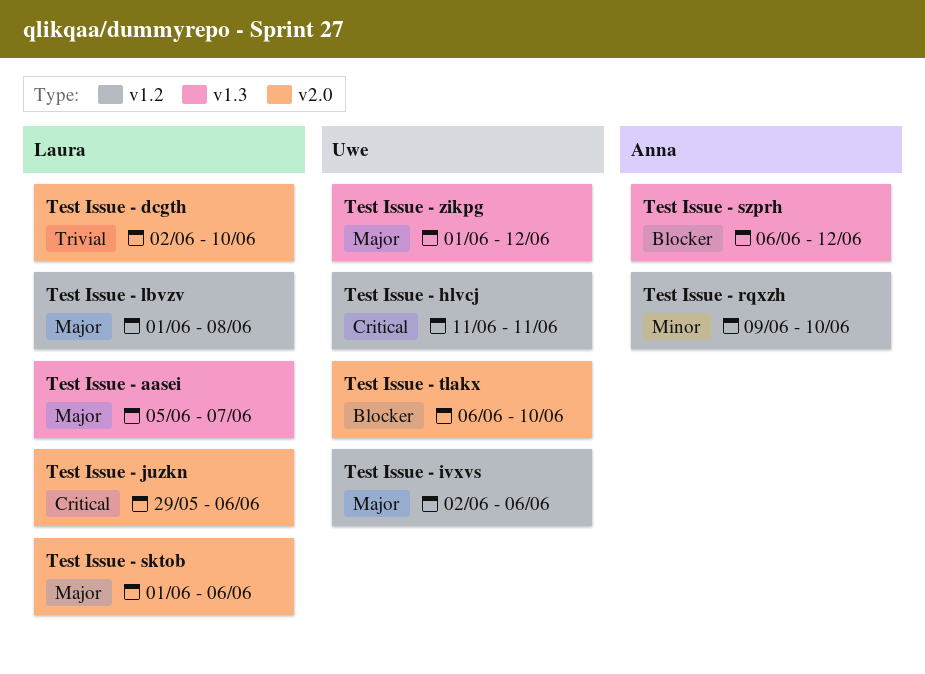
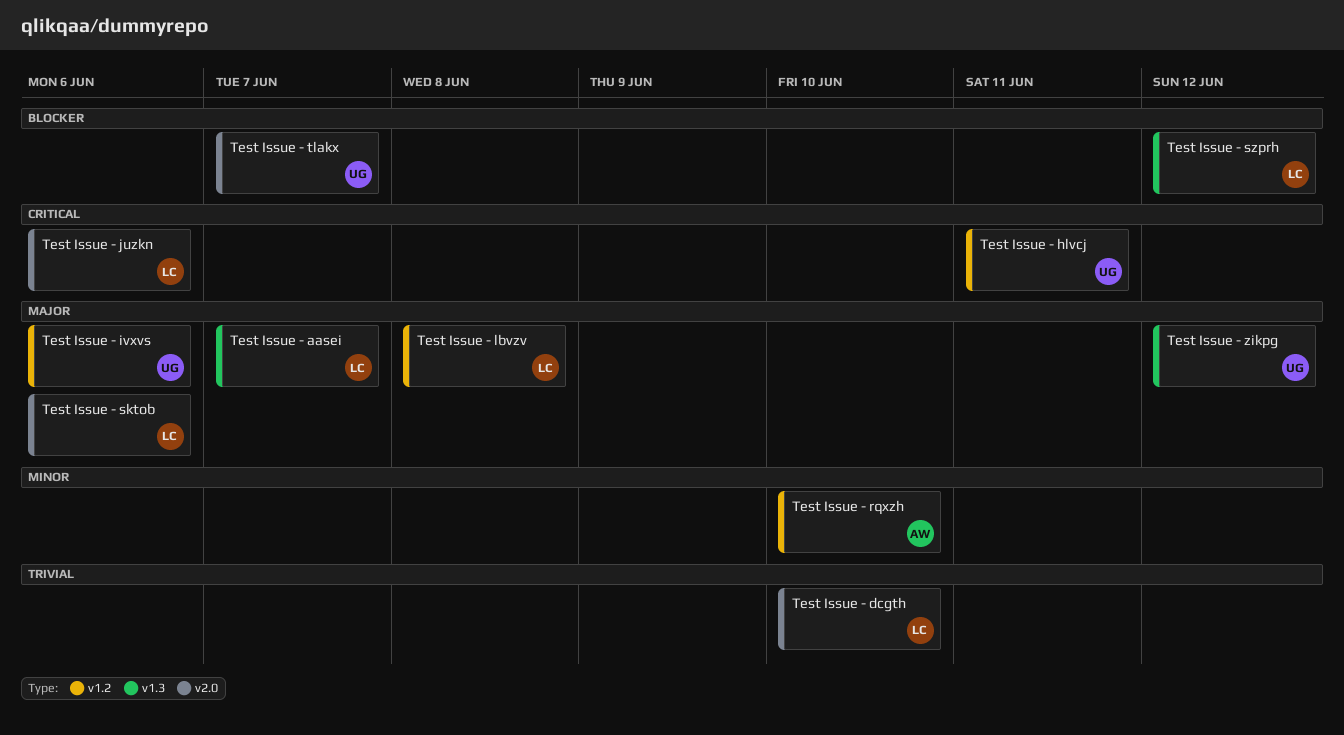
Test Issue - szprh, owner: Anna -> Laura
Test Issue - tlakx, due: Jun 10 -> Jun 7

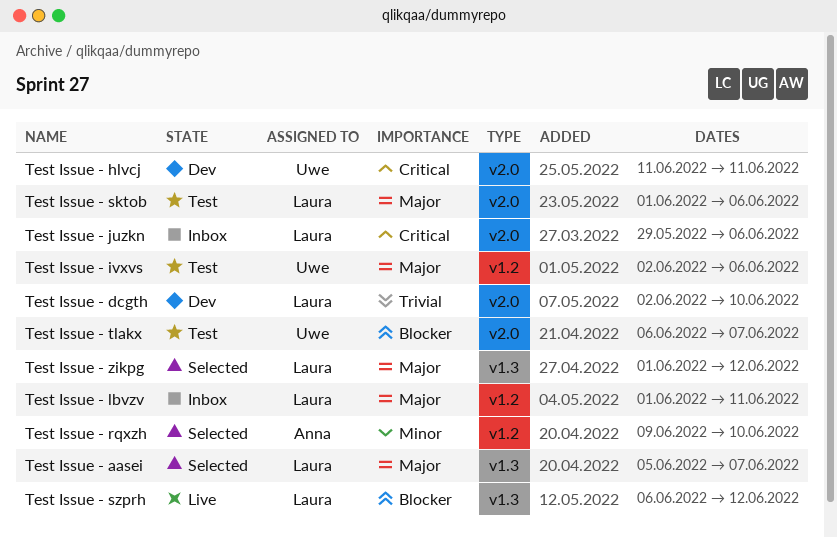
Test Issue - hlvcj, label: v1.2 -> v2.0
Test Issue - lbvzv, due: Jun 8 -> Jun 11
Test Issue - zikpg, owner: Uwe -> Laura

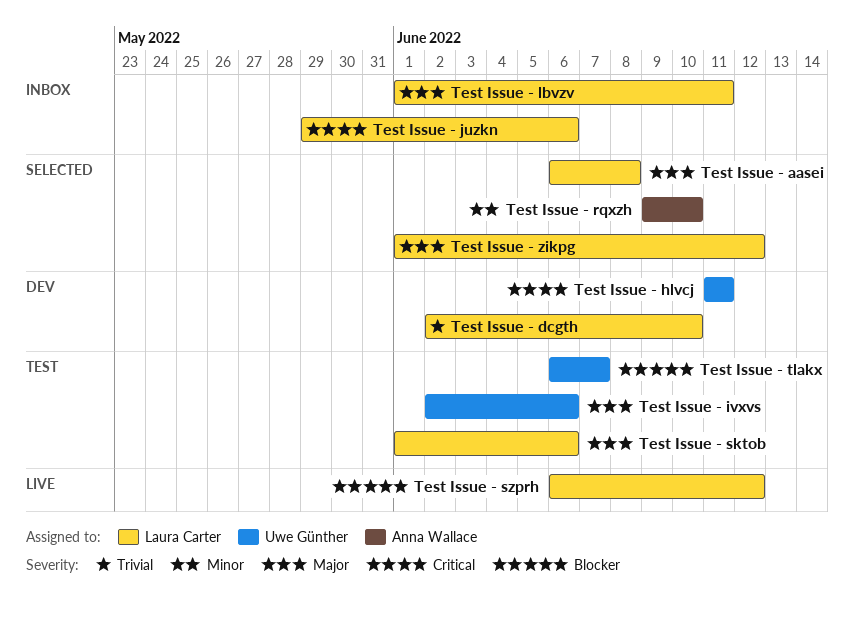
Test Issue - aasei, start: Jun 5 -> Jun 6
Test Issue - aasei, due: Jun 7 -> Jun 8

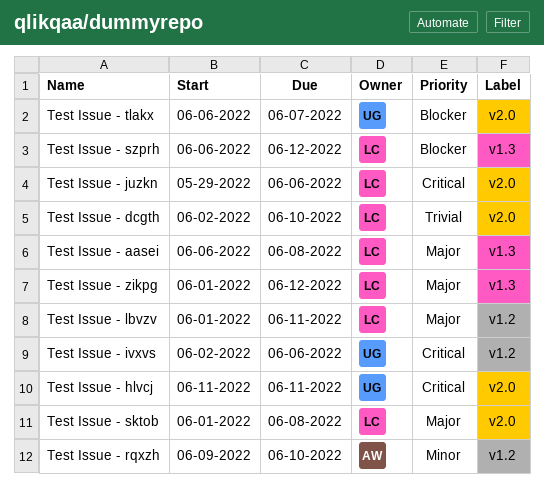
Test Issue - ivxvs, priority: Major -> Critical
Test Issue - sktob, due: Jun 6 -> Jun 8

